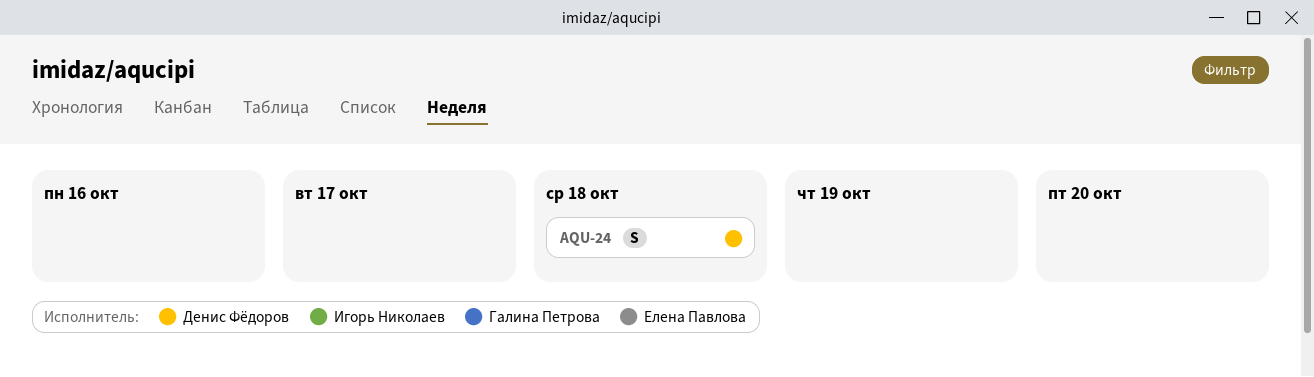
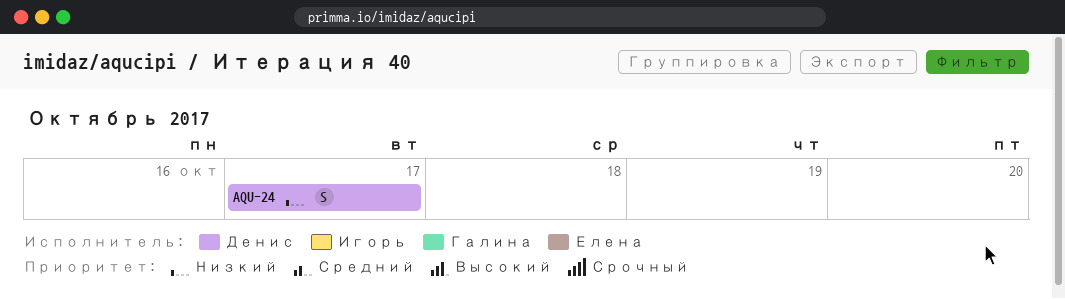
AQU-24, due: Oct 18 -> Oct 17

